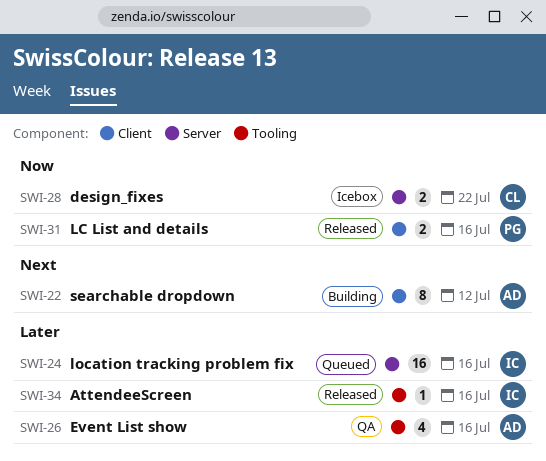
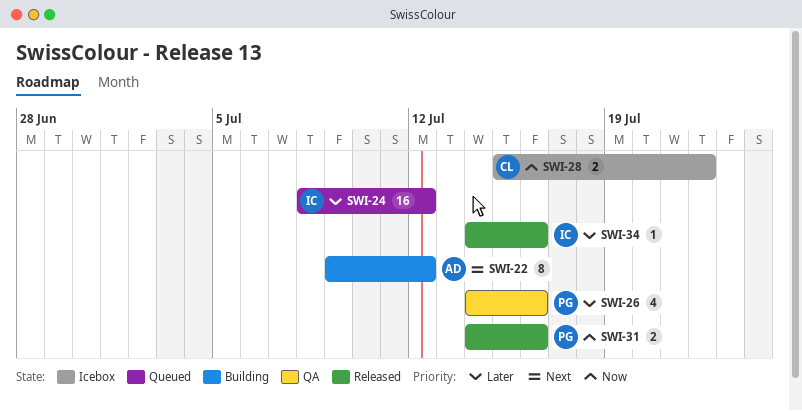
SWI-24, due: Jul 16 -> Jul 12
SWI-26, owner: AD -> PG

